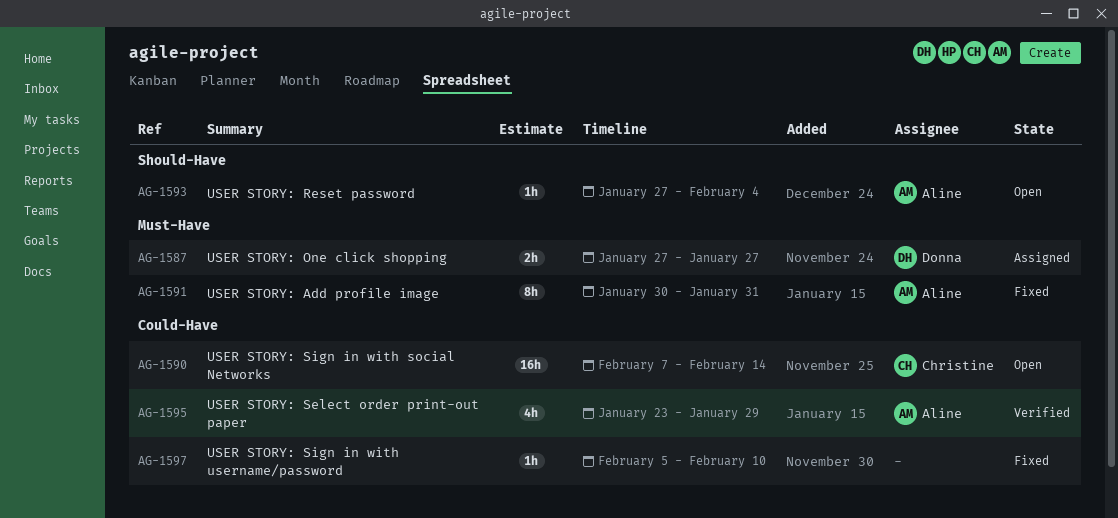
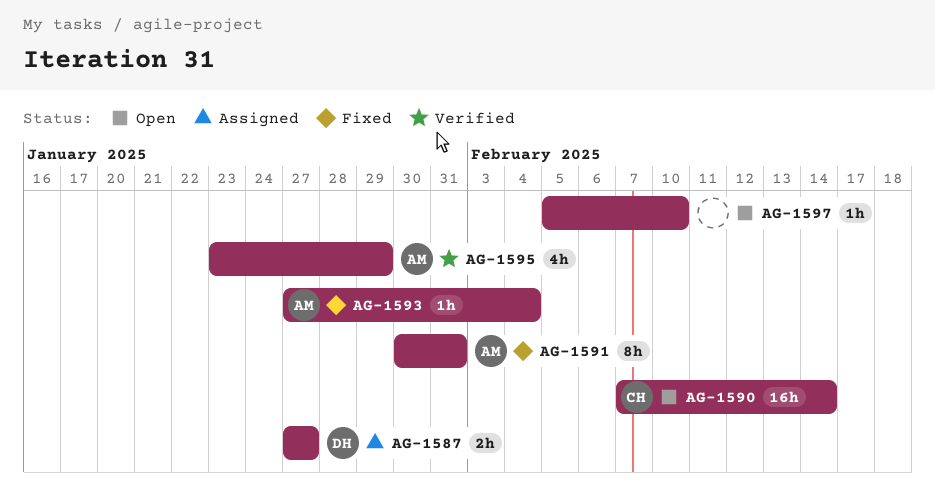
AG-1593, status: Open -> Fixed
AG-1597, status: Fixed -> Open

